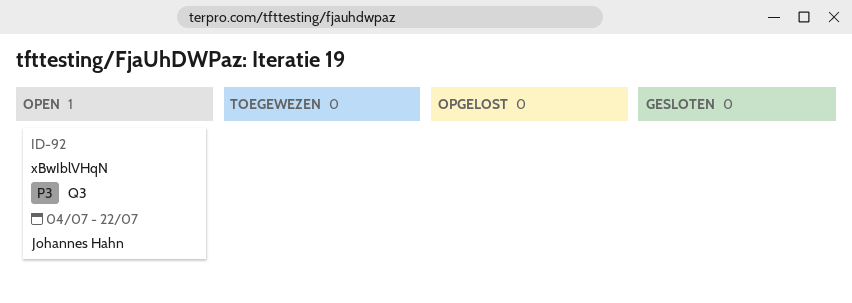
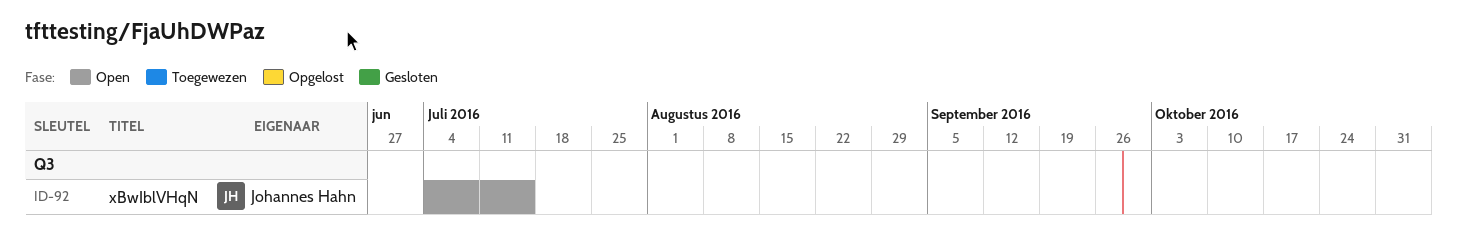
ID-92, due: Jul 22 -> Jul 15

